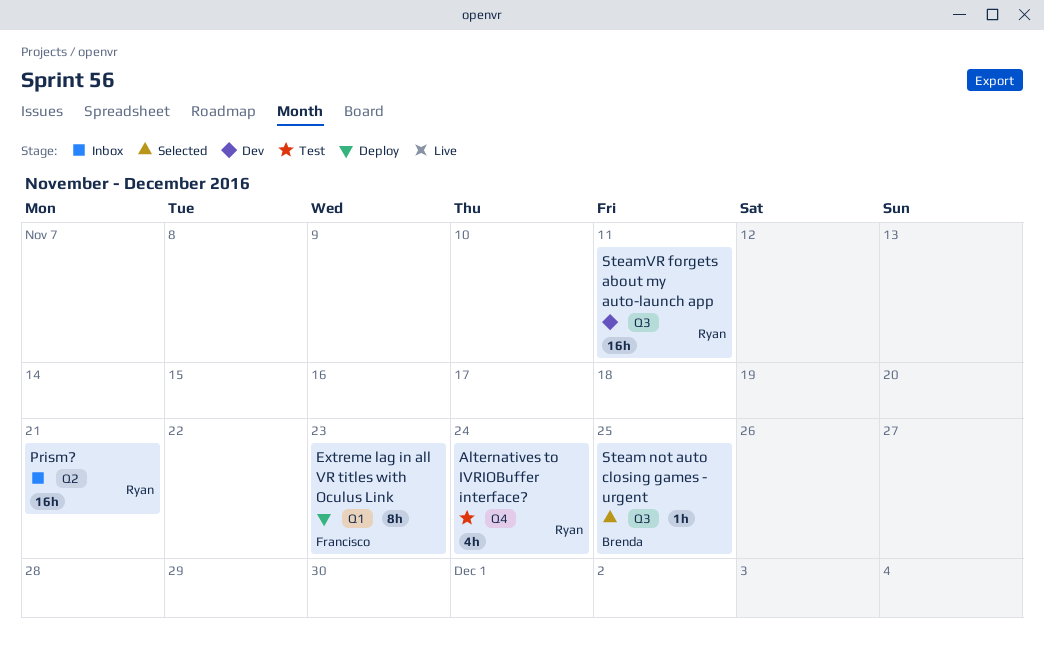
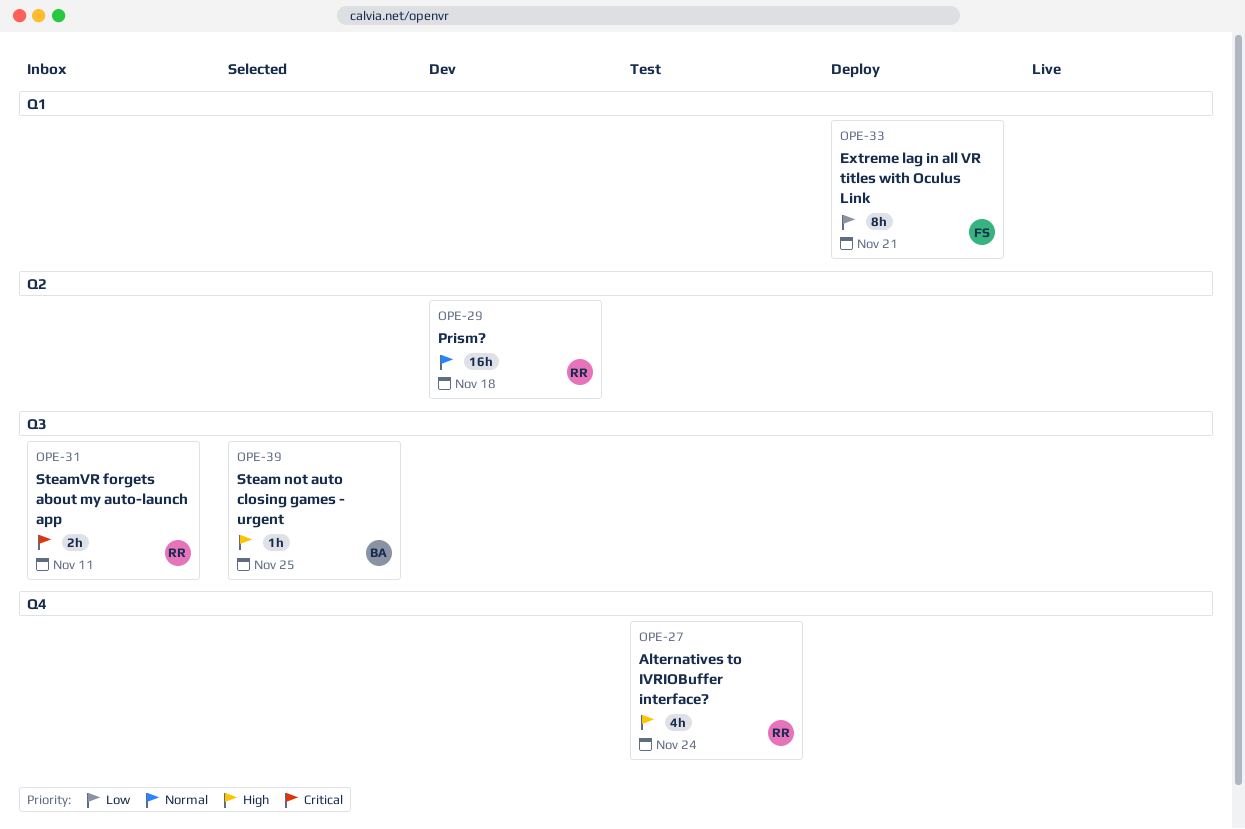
Extreme lag in all VR titles with Oculus Link, due: Nov 23 -> Nov 21
Prism?, status: Inbox -> Dev
Prism?, due: Nov 21 -> Nov 18
SteamVR forgets about my auto-launch app, status: Dev -> Inbox
SteamVR forgets about my auto-launch app, estimate: 16h -> 2h

